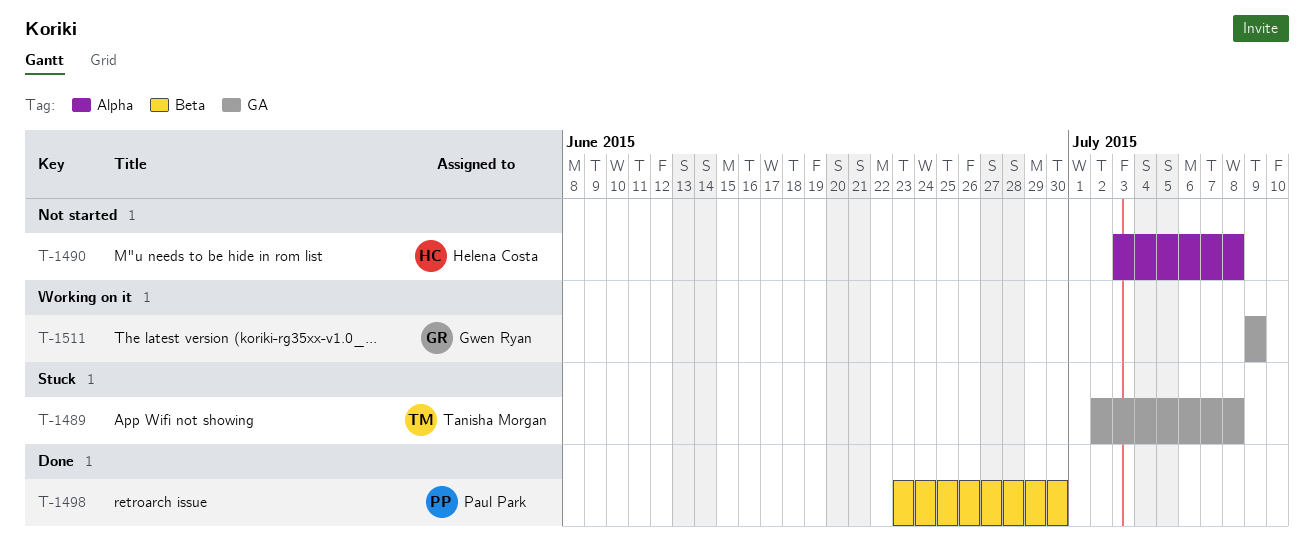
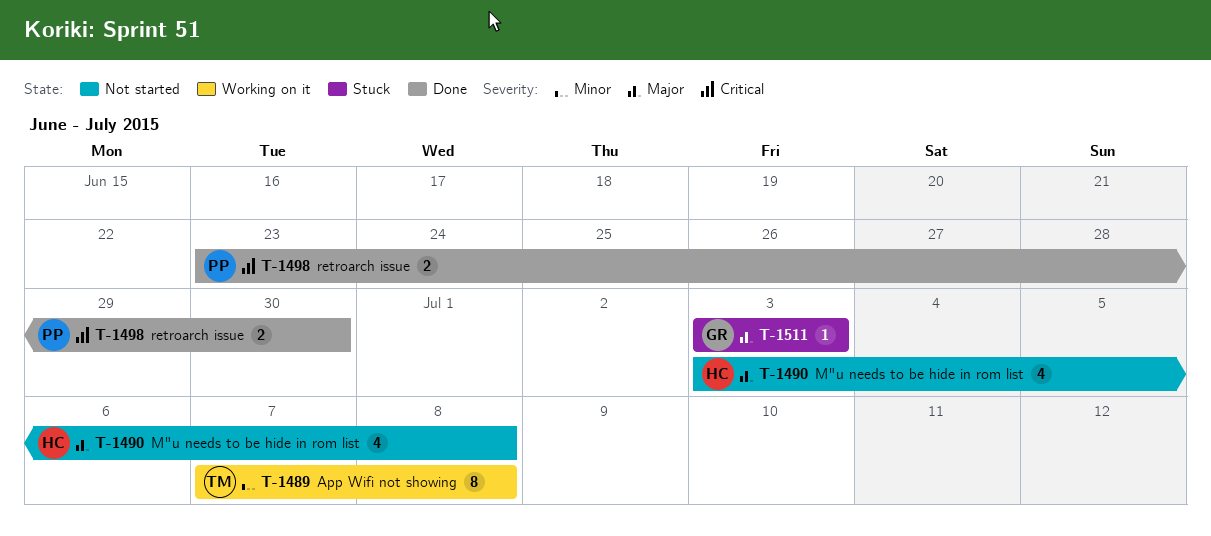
T-1489, status: Stuck -> Working on it
T-1489, start: Jul 2 -> Jul 7
T-1511, status: Working on it -> Stuck
T-1511, start: Jul 9 -> Jul 3
T-1511, due: Jul 9 -> Jul 3

